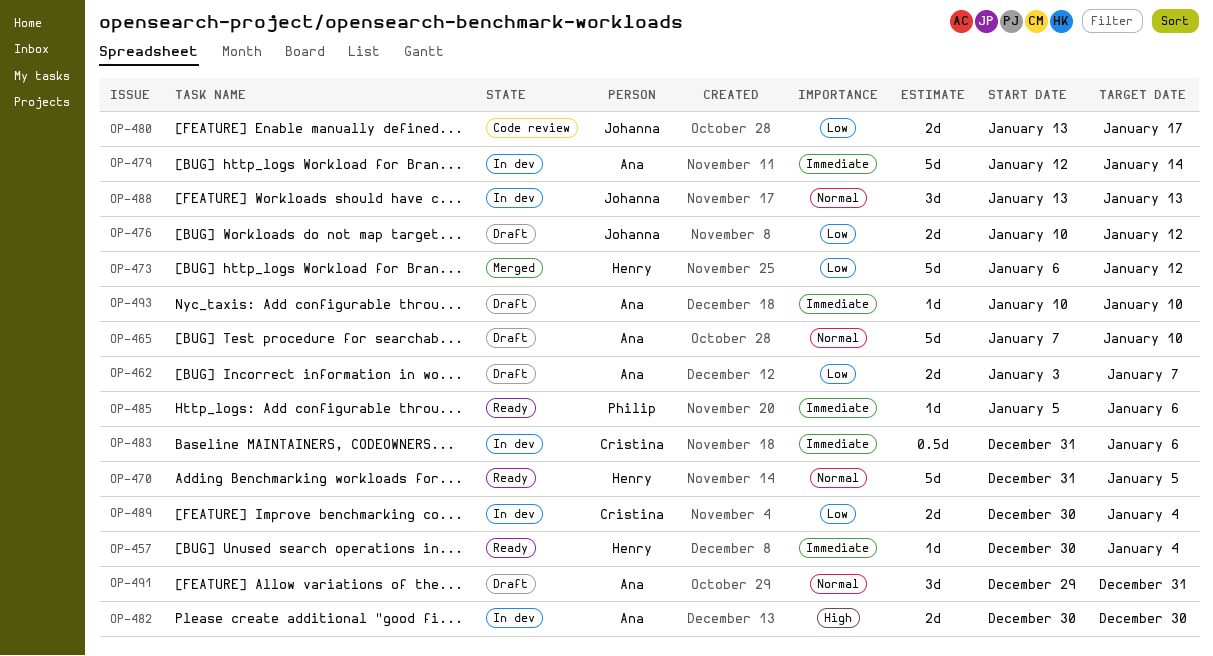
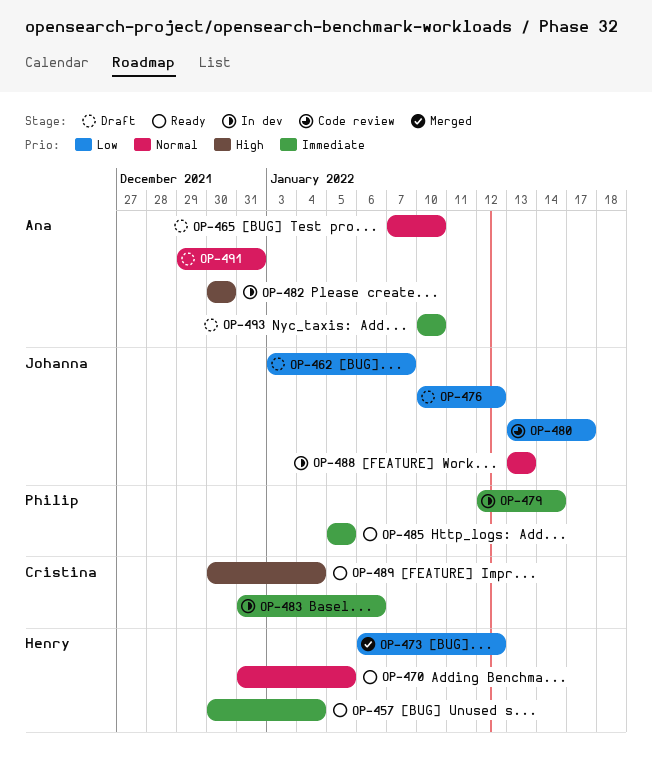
OP-462, owner: Ana -> Johanna
OP-479, owner: Ana -> Philip
OP-485, due: Jan 6 -> Jan 5
OP-489, status: In dev -> Ready
OP-489, priority: Low -> High

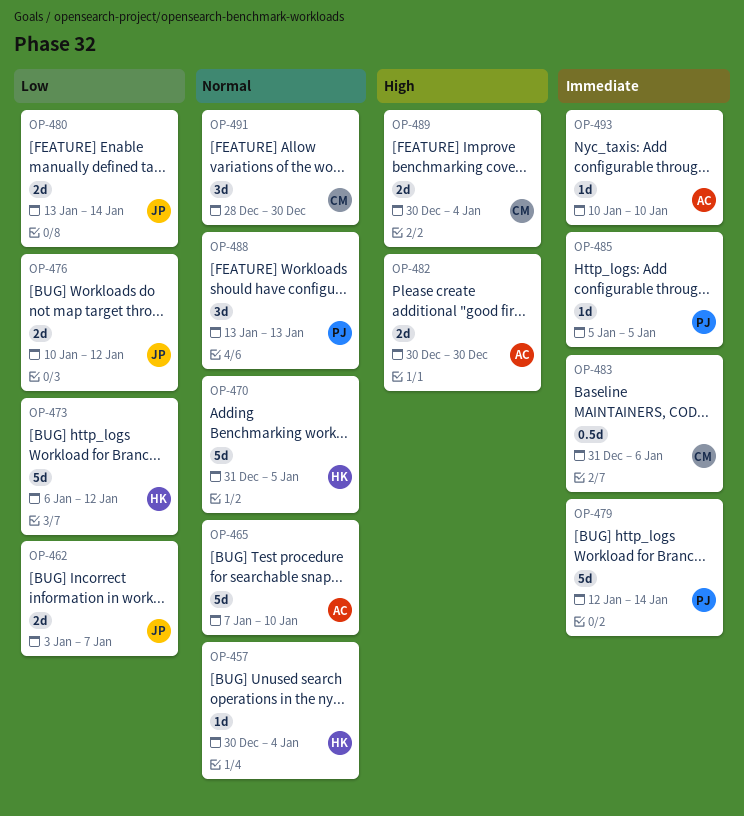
OP-457, priority: Immediate -> Normal
OP-480, due: Jan 17 -> Jan 14
OP-488, owner: Johanna -> Philip
OP-491, owner: Ana -> Cristina
OP-491, start: Dec 29 -> Dec 28
OP-491, due: Dec 31 -> Dec 30

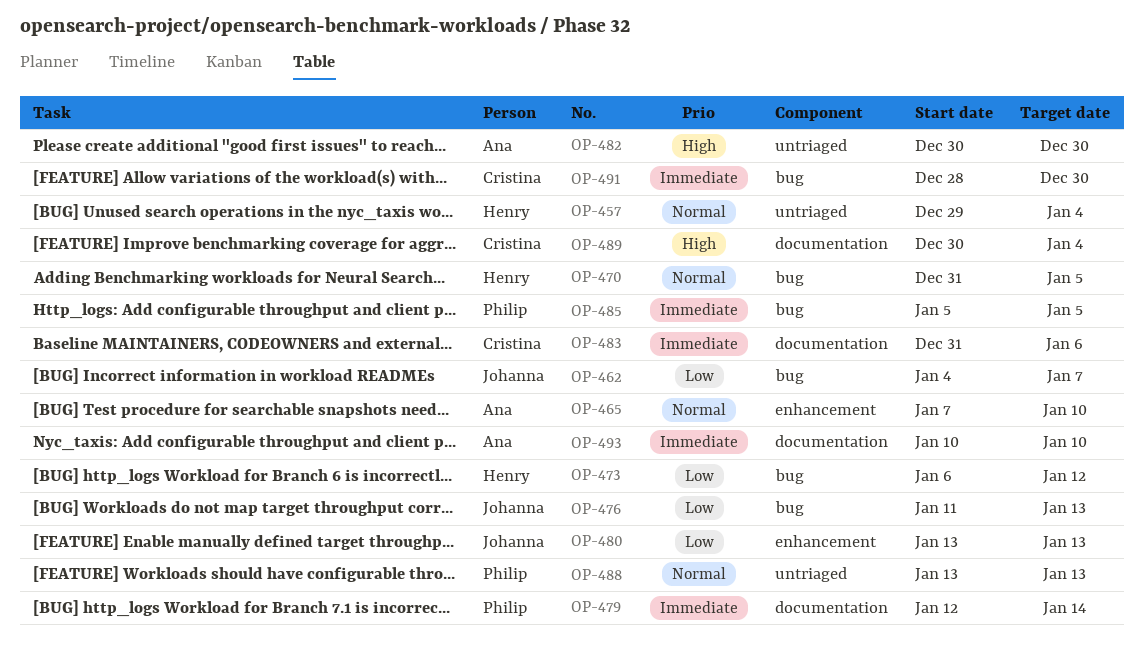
OP-457, start: Dec 30 -> Dec 29
OP-462, start: Jan 3 -> Jan 4
OP-476, start: Jan 10 -> Jan 11
OP-476, due: Jan 12 -> Jan 13
OP-480, due: Jan 14 -> Jan 13
OP-491, priority: Normal -> Immediate

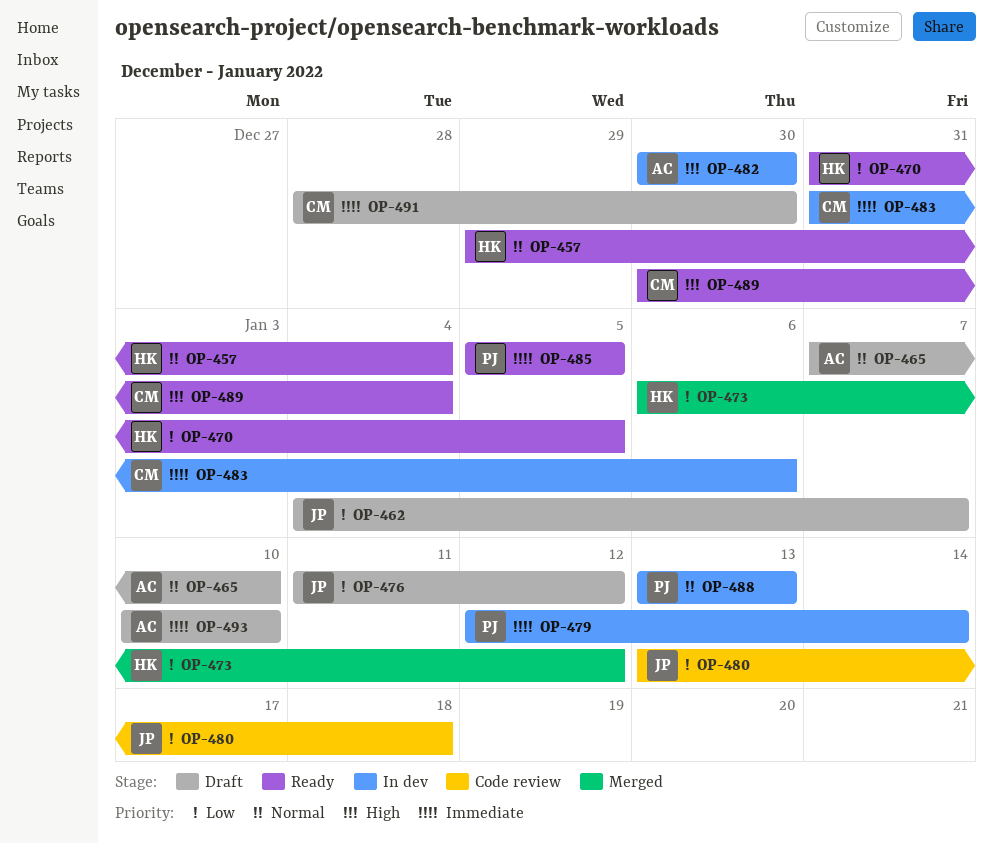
OP-470, priority: Normal -> Low
OP-476, due: Jan 13 -> Jan 12
OP-480, due: Jan 13 -> Jan 18

